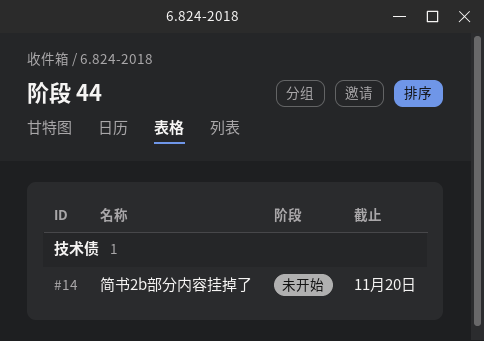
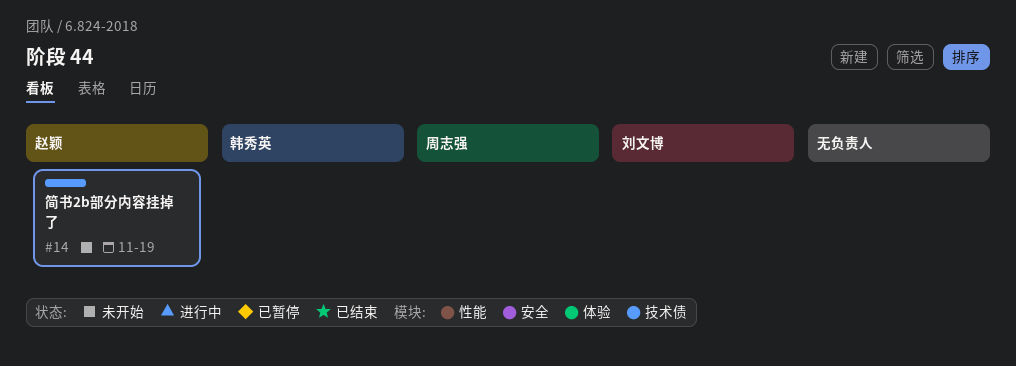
#14, due: Nov 20 -> Nov 19

